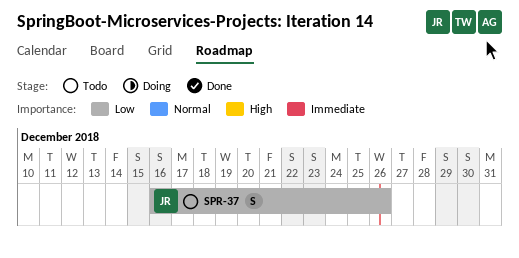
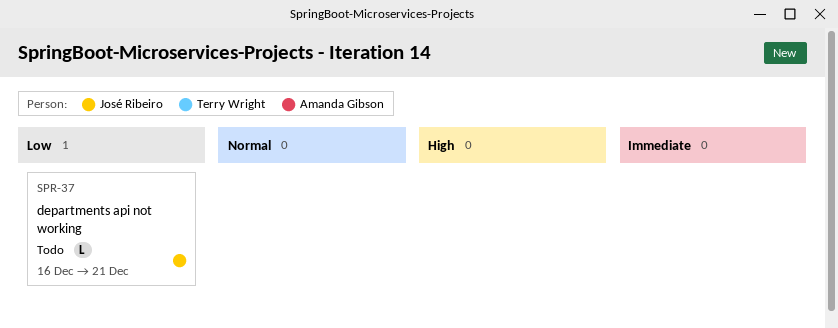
SPR-37, estimate: S -> L
SPR-37, due: Dec 26 -> Dec 21

